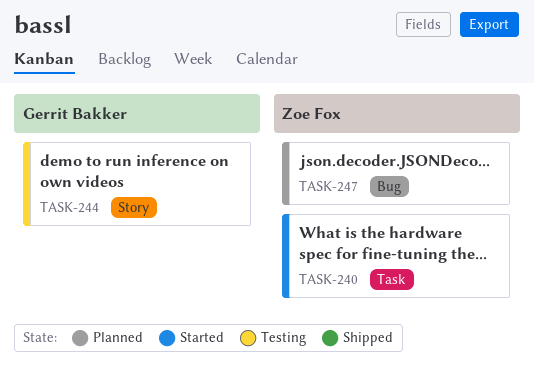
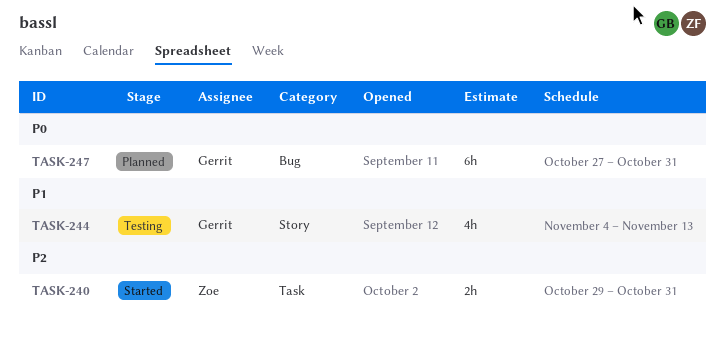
TASK-247, owner: Zoe Fox -> Gerrit Bakker

